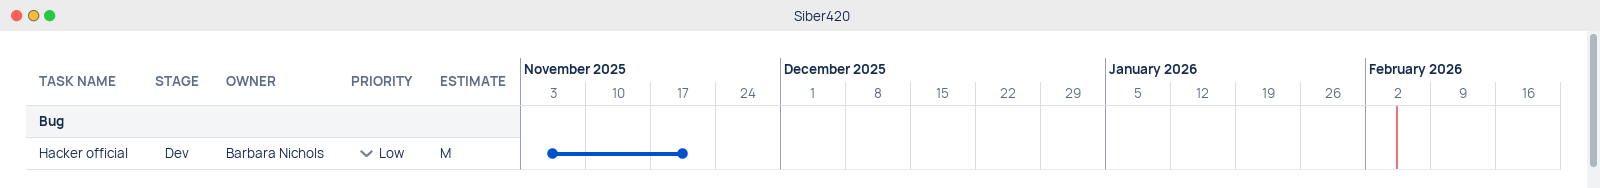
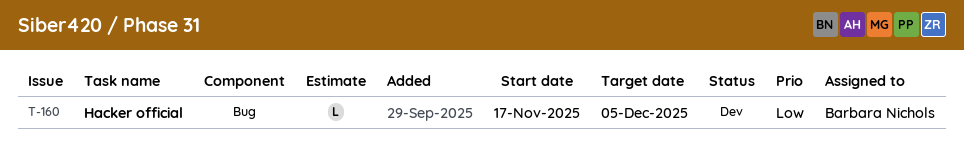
Hacker official, estimate: M -> L
Hacker official, start: Nov 3 -> Nov 17
Hacker official, due: Nov 21 -> Dec 5

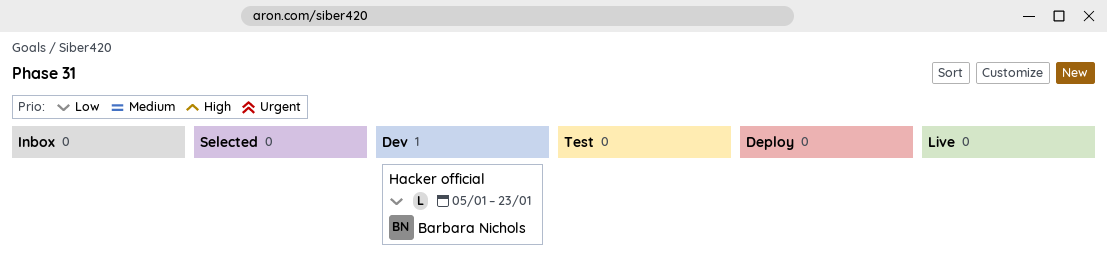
Hacker official, start: Nov 17 -> Jan 5
Hacker official, due: Dec 5 -> Jan 23

